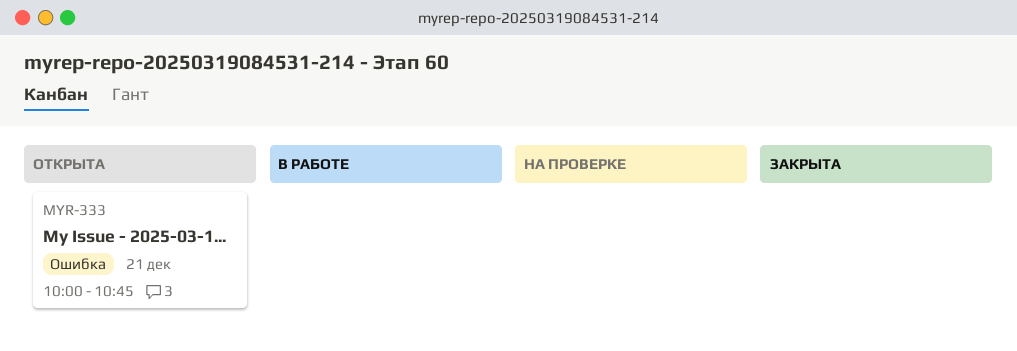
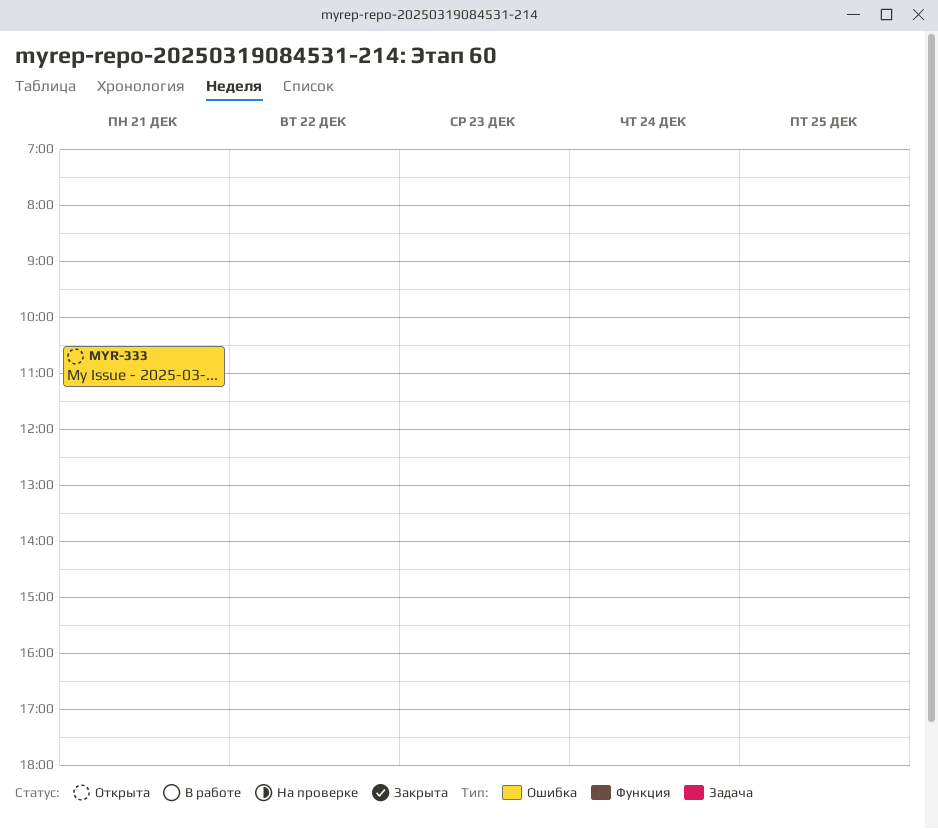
MYR-333, begins: 10:00 -> 10:30
MYR-333, ends: 10:45 -> 11:15

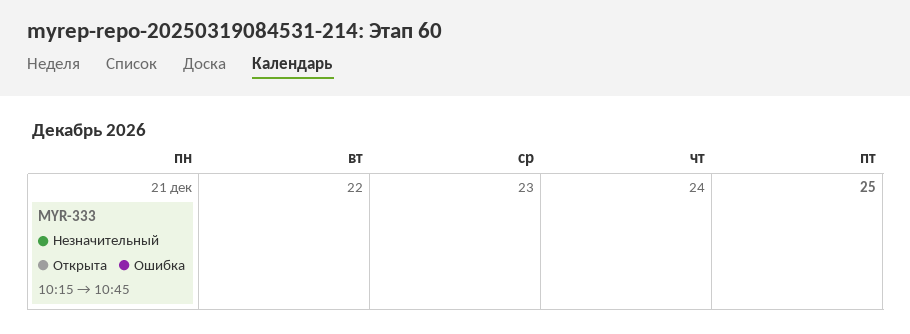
MYR-333, begins: 10:30 -> 10:15
MYR-333, ends: 11:15 -> 10:45

